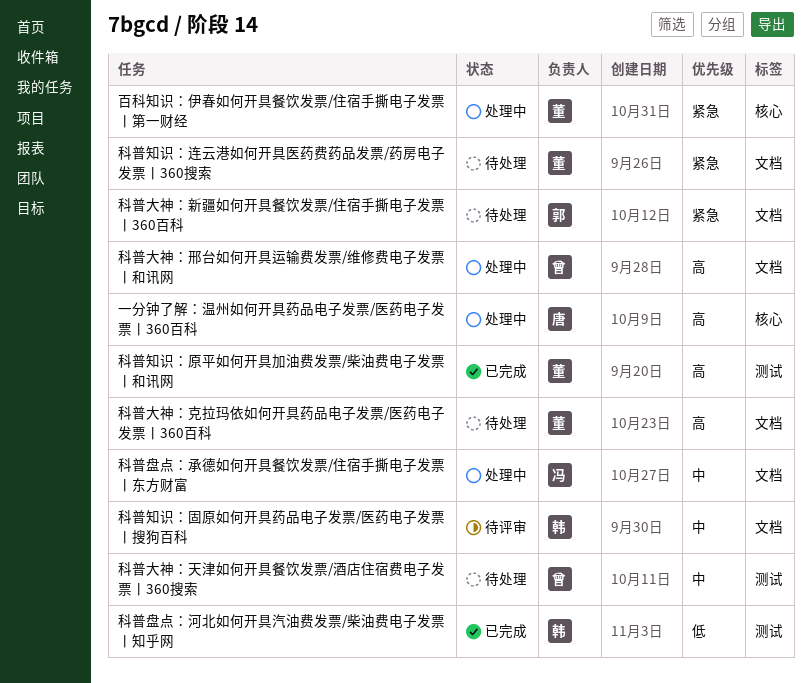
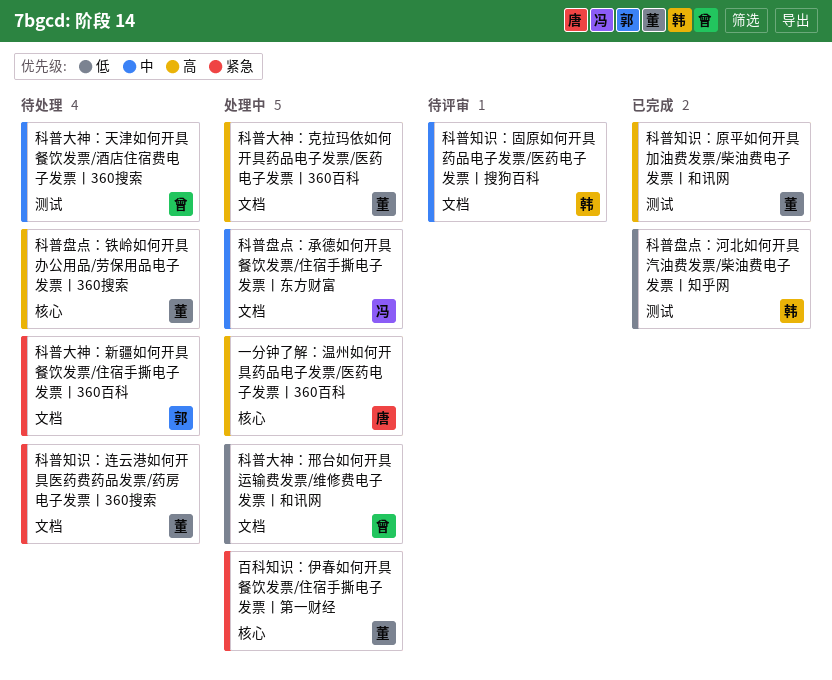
科普大神：克拉玛依如何开具药品电子发票/医药电子发票丨360百科, status: 待处理 -> 处理中
科普大神：邢台如何开具运输费发票/维修费电子发票丨和讯网, priority: 高 -> 低
科普盘点：铁岭如何开具办公用品/劳保用品电子发票丨360搜索: none -> present

